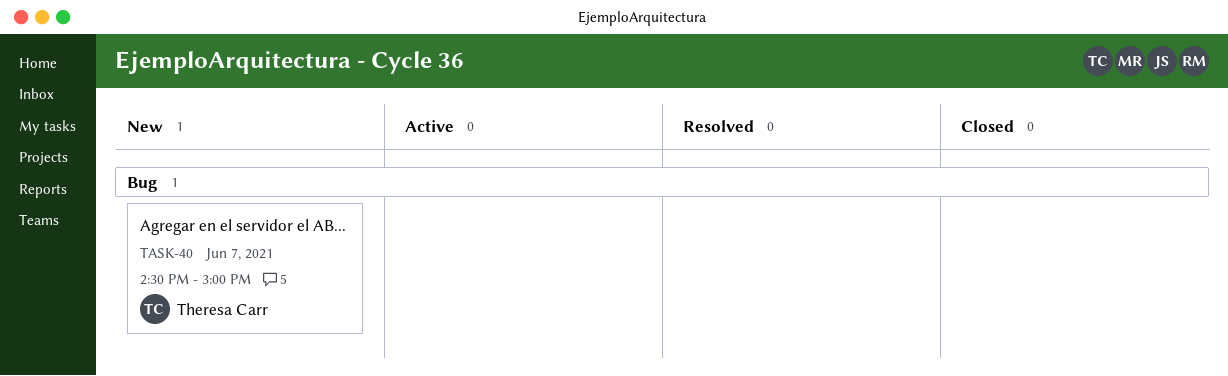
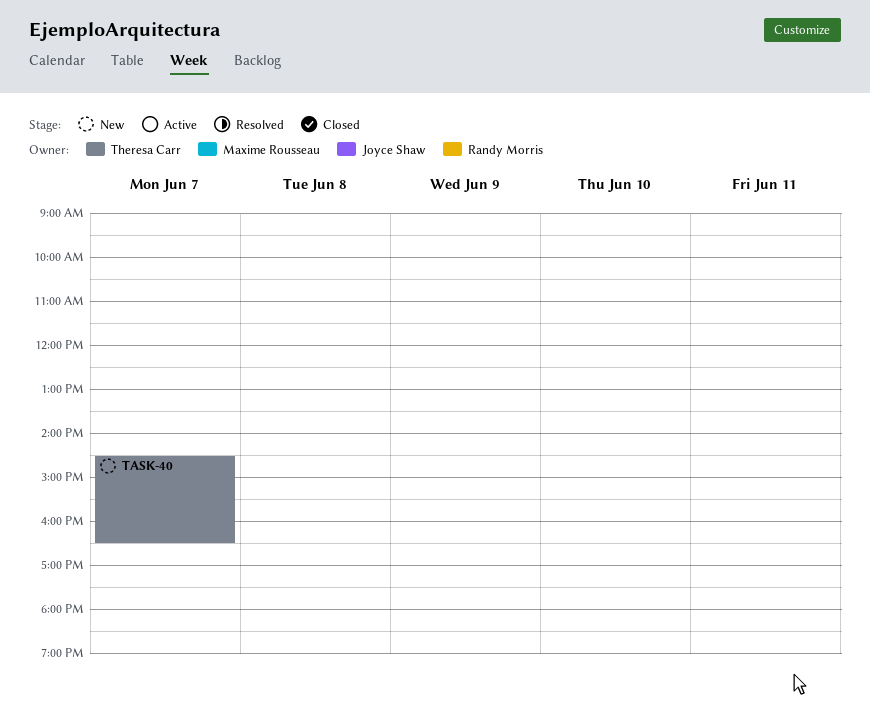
TASK-40, ends: 15:00 -> 16:30

